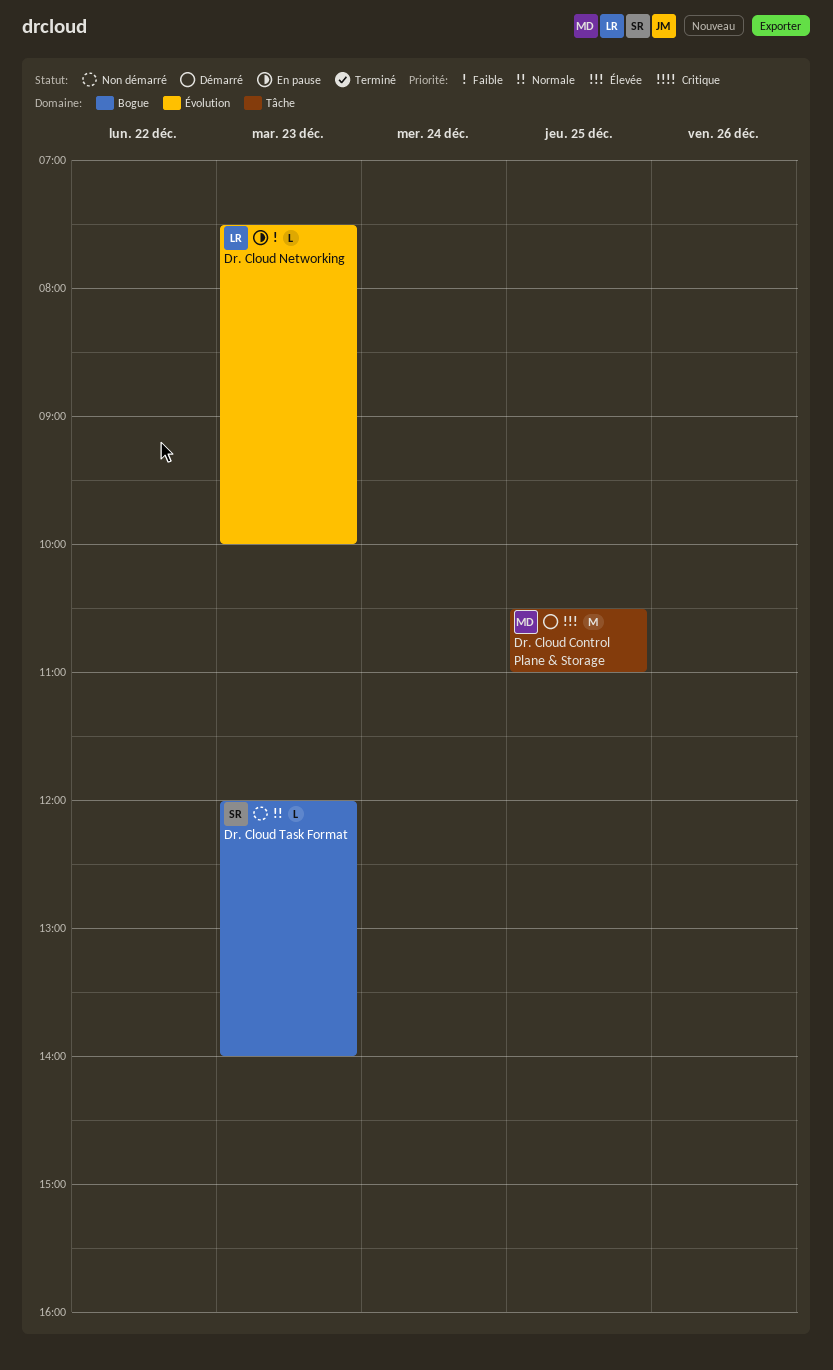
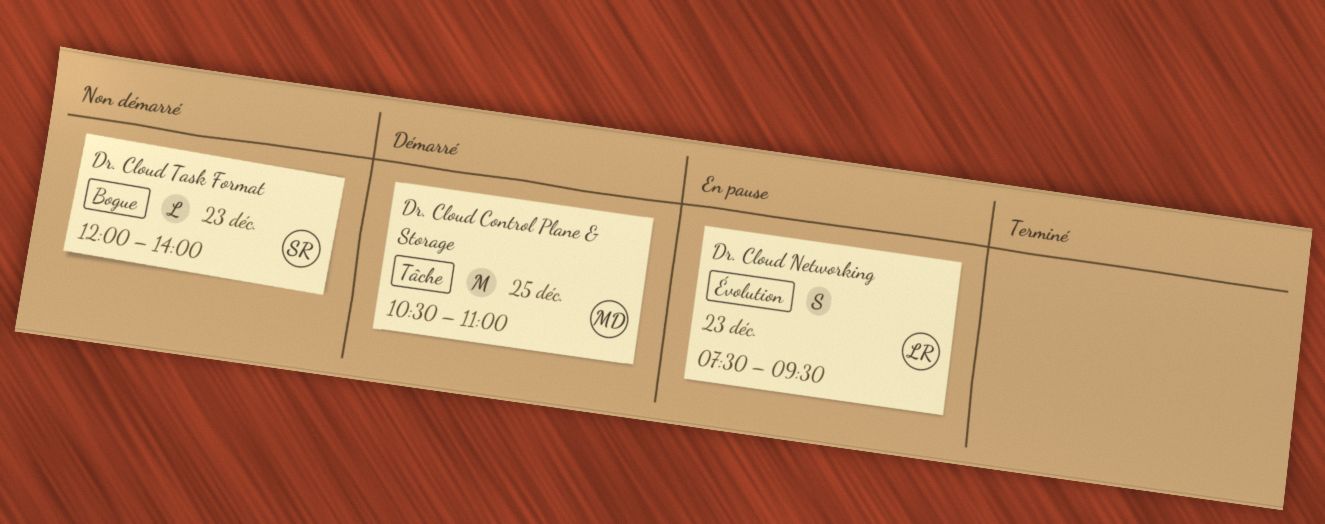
Dr. Cloud Networking, estimate: L -> S
Dr. Cloud Networking, ends: 10:00 -> 09:30

